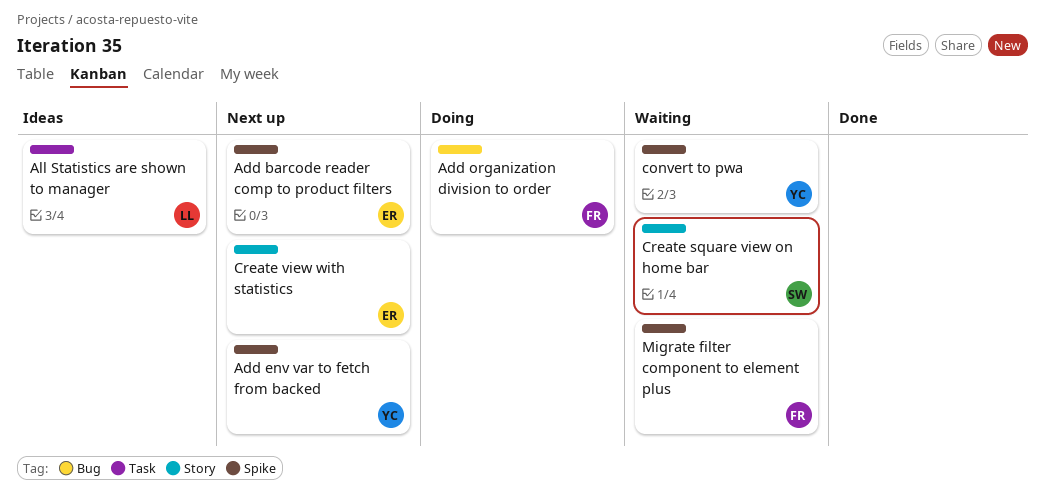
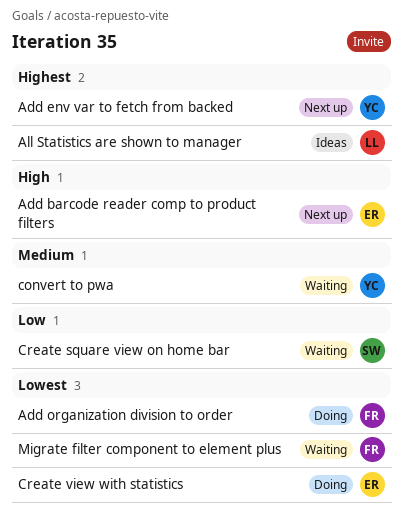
Create view with statistics, status: Next up -> Doing

